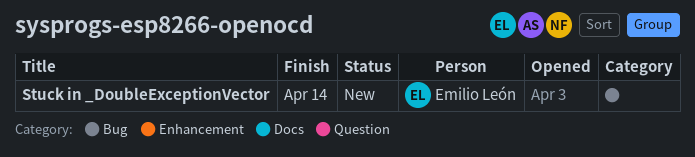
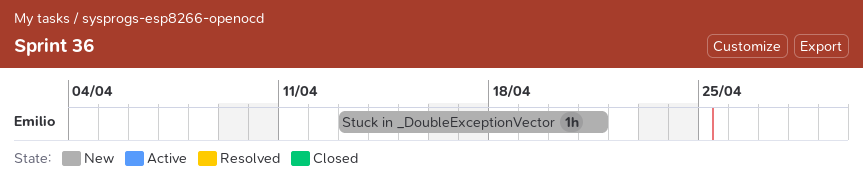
Stuck in _DoubleExceptionVector, due: Apr 14 -> Apr 21

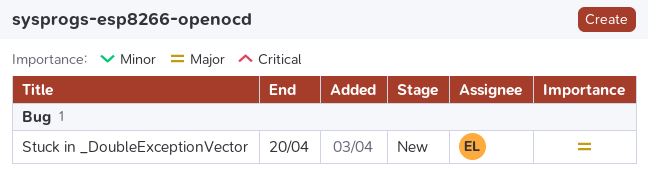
Stuck in _DoubleExceptionVector, due: Apr 21 -> Apr 20

